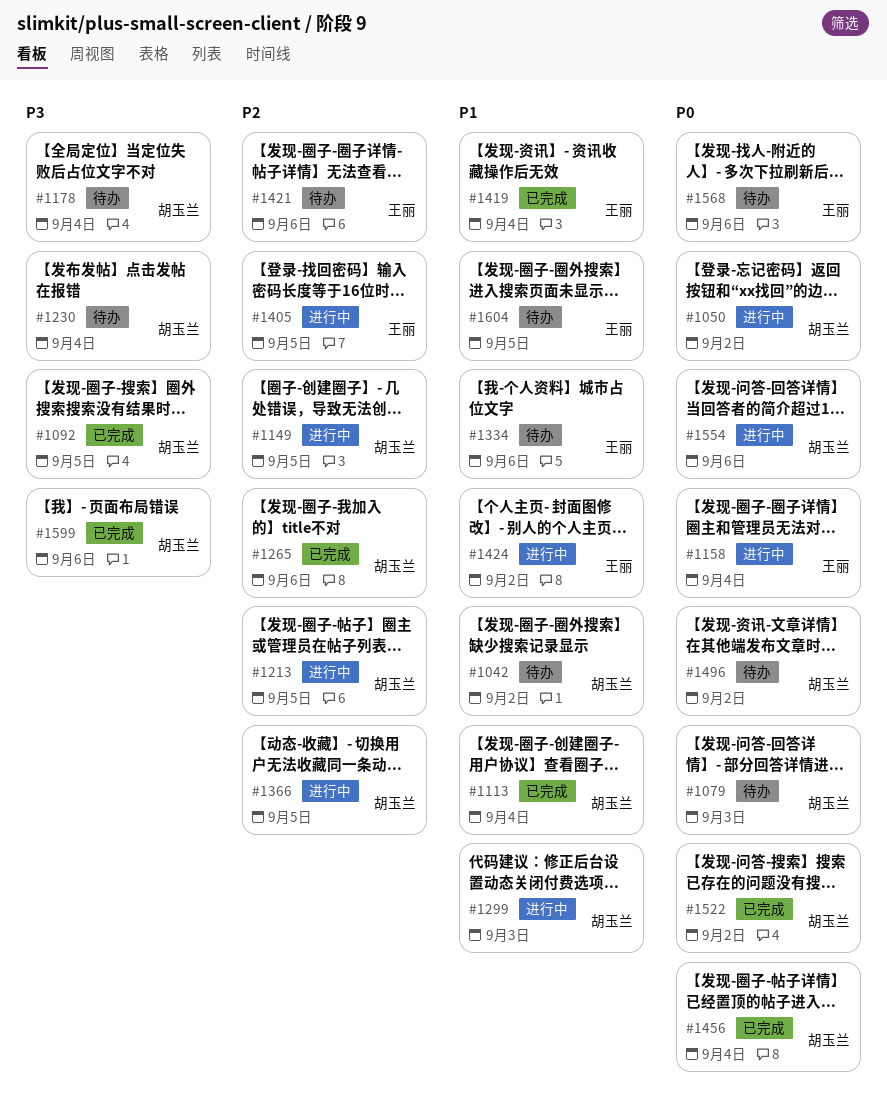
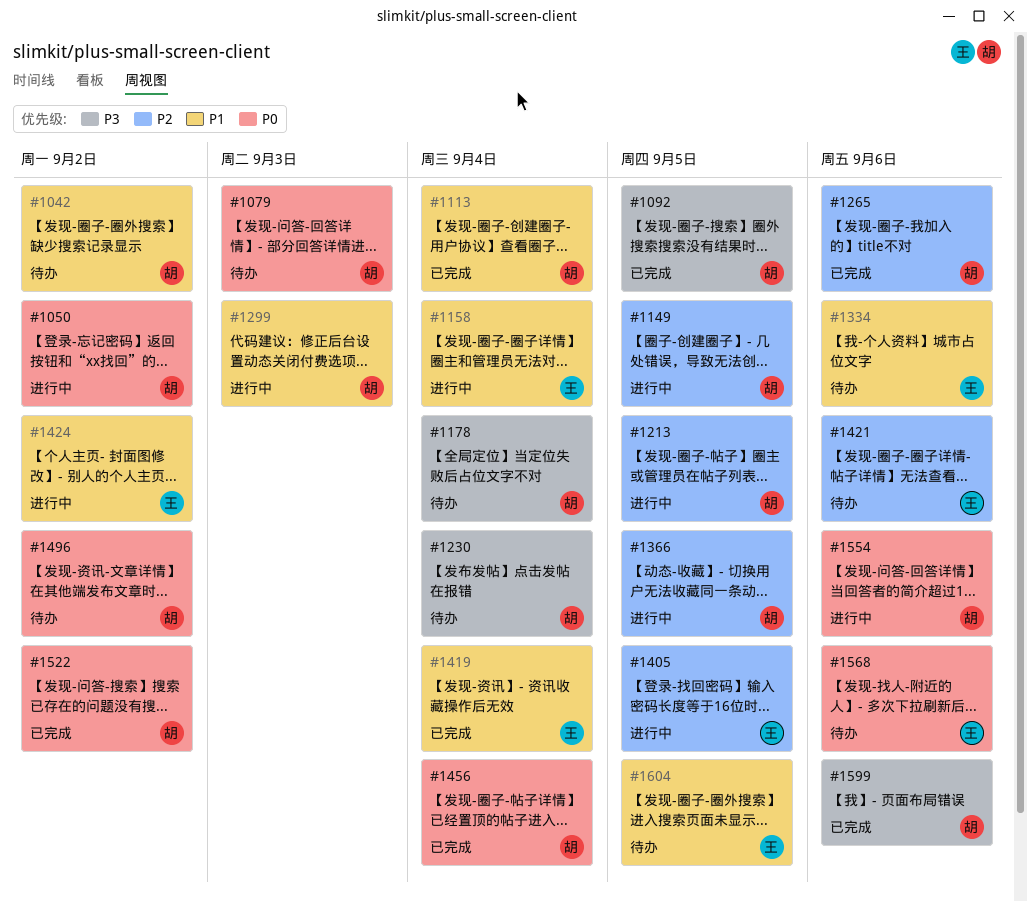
#1158, priority: P0 -> P1

